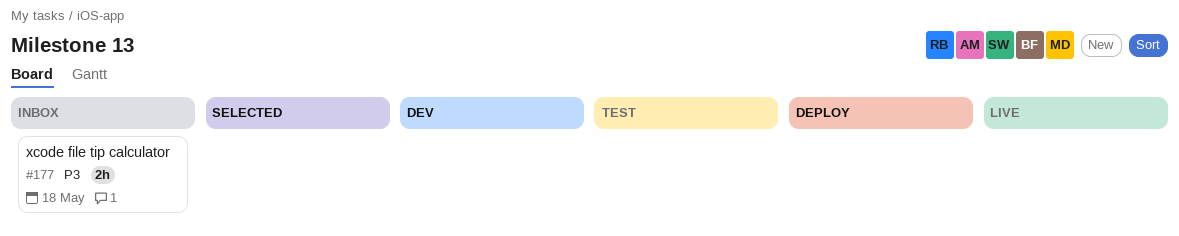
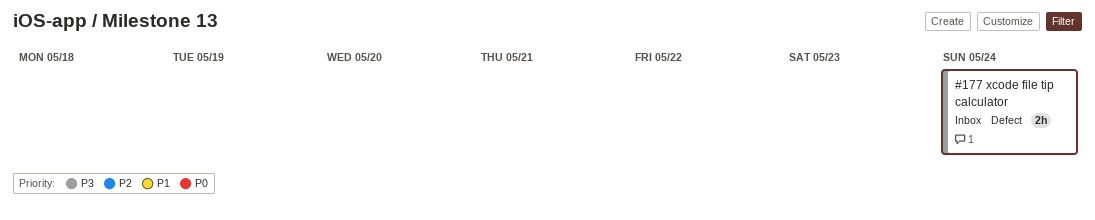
#177, due: May 18 -> May 24

